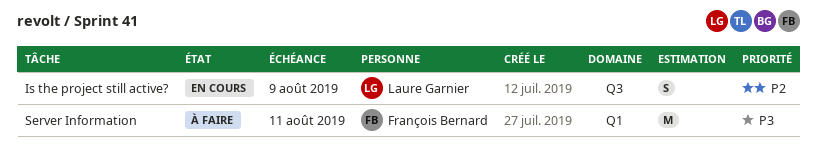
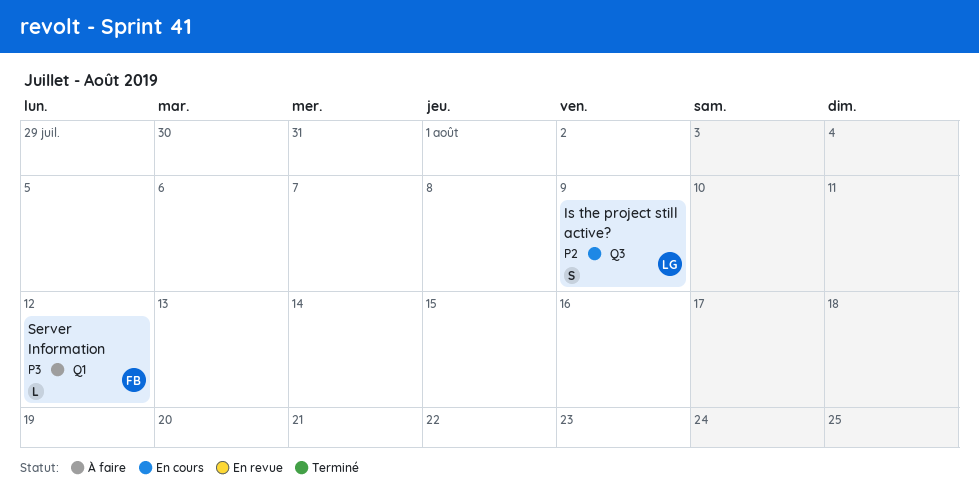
Server Information, estimate: M -> L
Server Information, due: Aug 11 -> Aug 12

